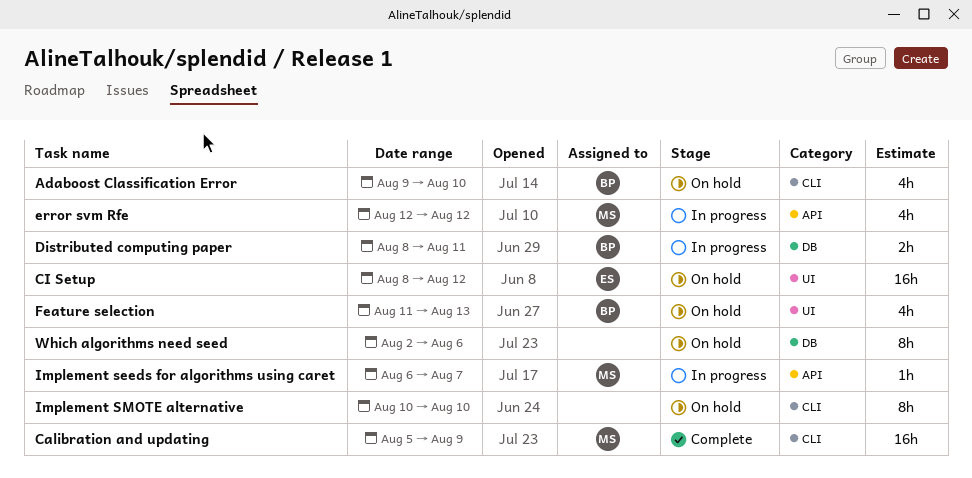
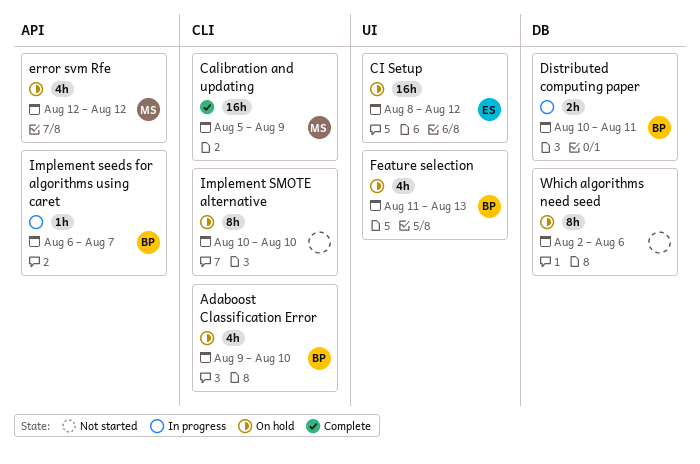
Distributed computing paper, start: Aug 8 -> Aug 10
error svm Rfe, status: In progress -> On hold
Implement seeds for algorithms using caret, owner: MS -> BP

